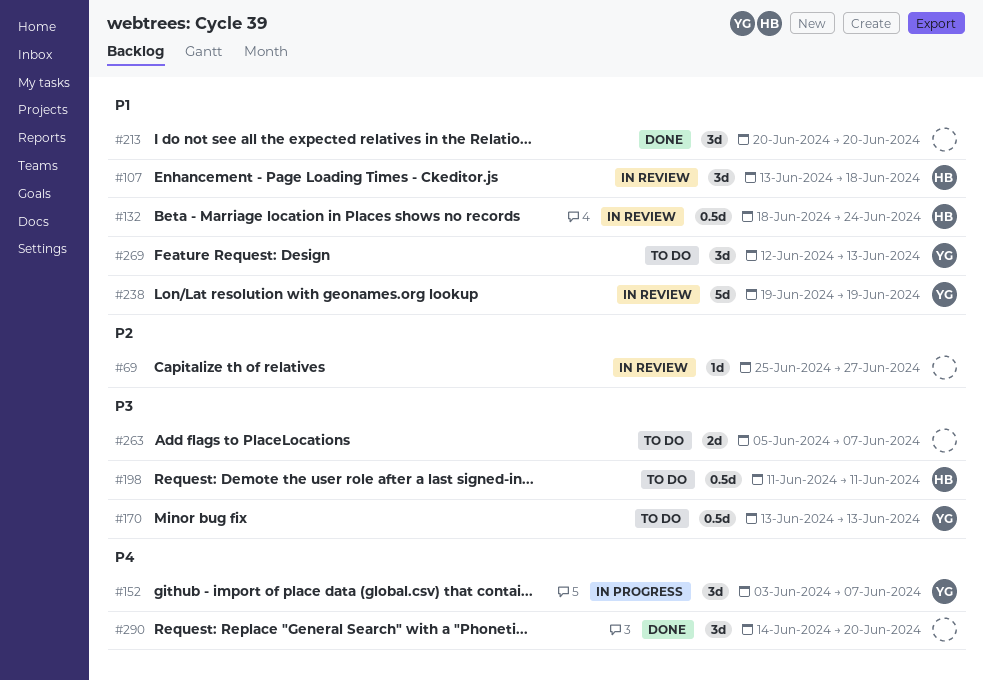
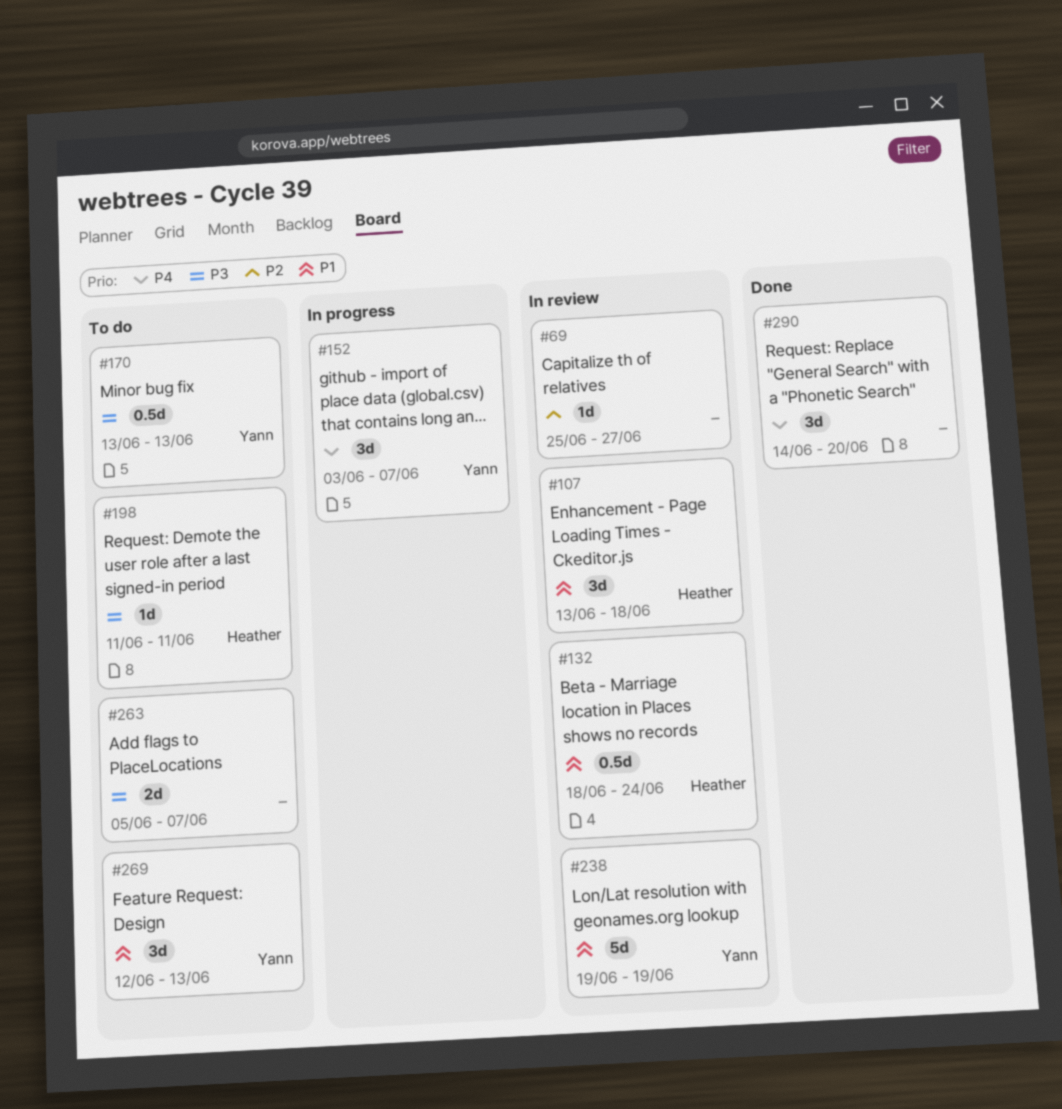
#198, estimate: 0.5d -> 1d
#213: present -> none

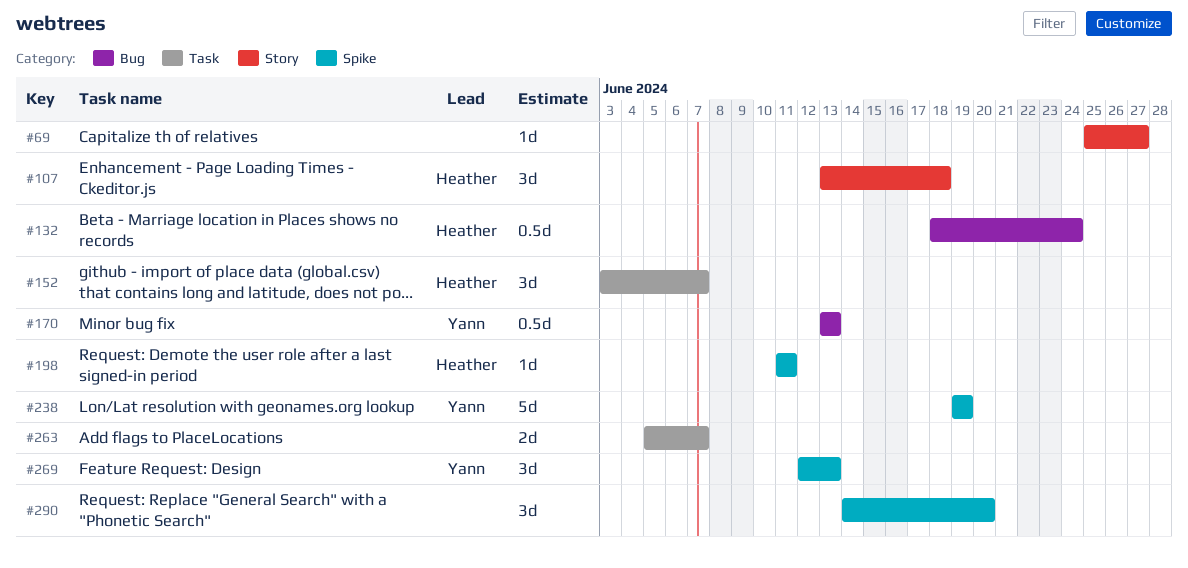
#152, owner: Yann -> Heather

